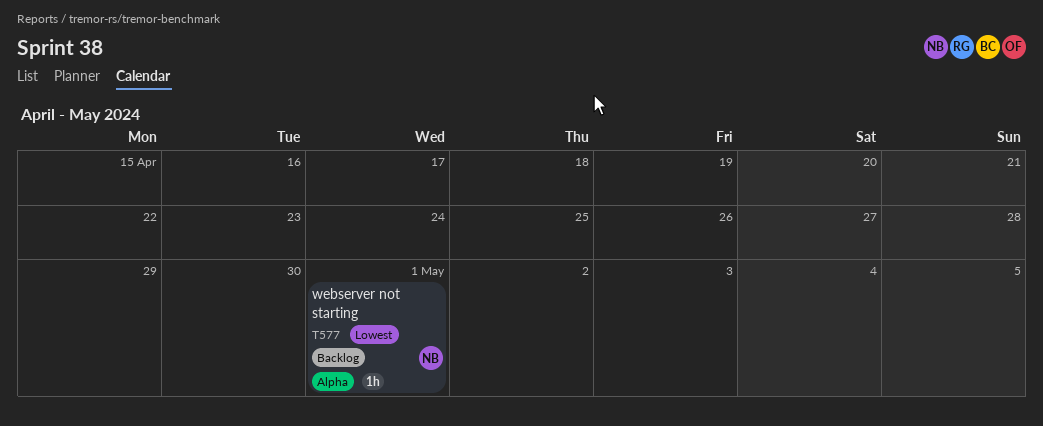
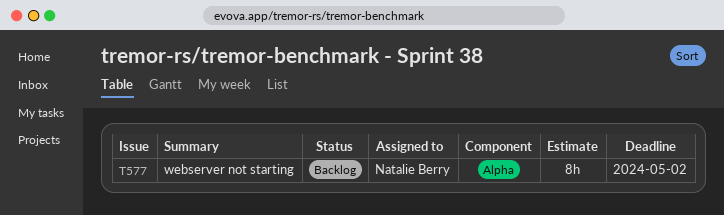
T577, estimate: 1h -> 8h
T577, due: May 1 -> May 2

